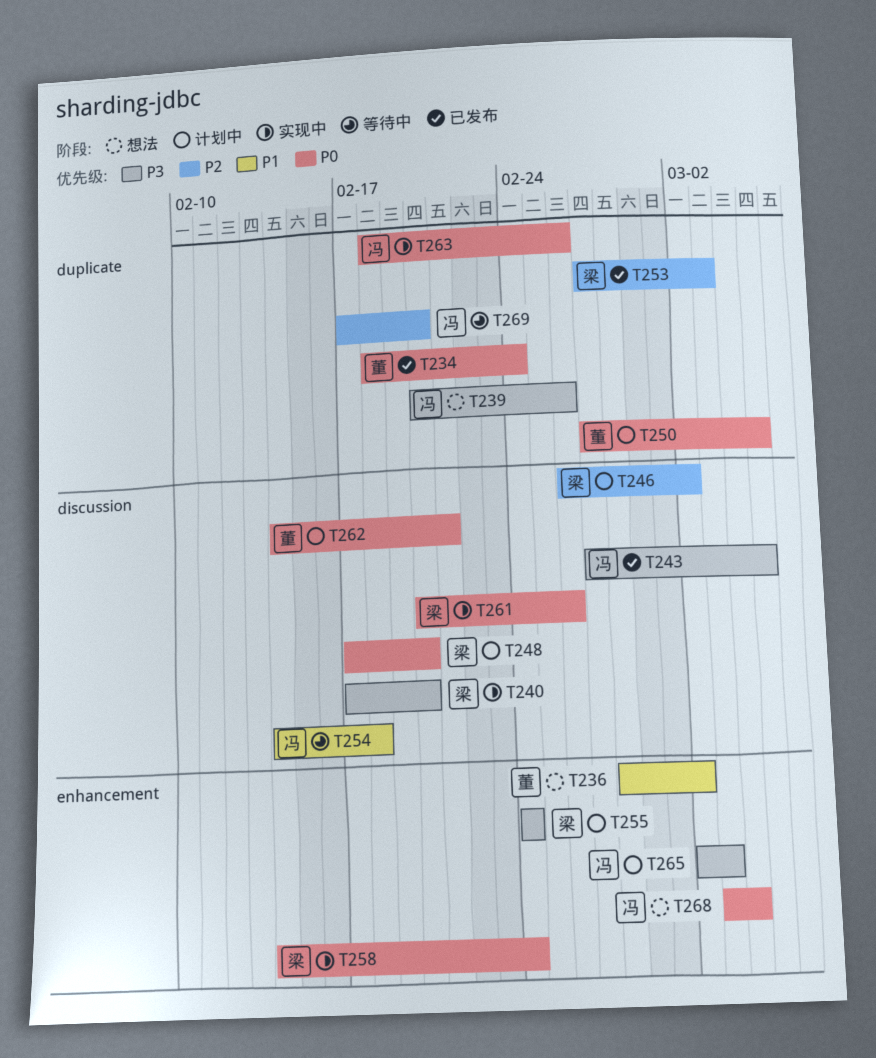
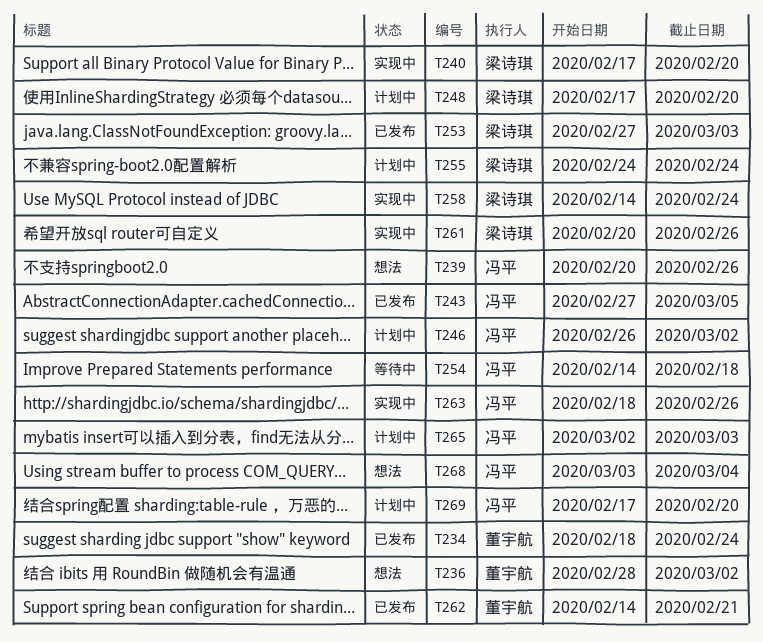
T246, owner: 梁诗琪 -> 冯平
T250: present -> none
T262, status: 计划中 -> 已发布
T269, status: 等待中 -> 计划中

